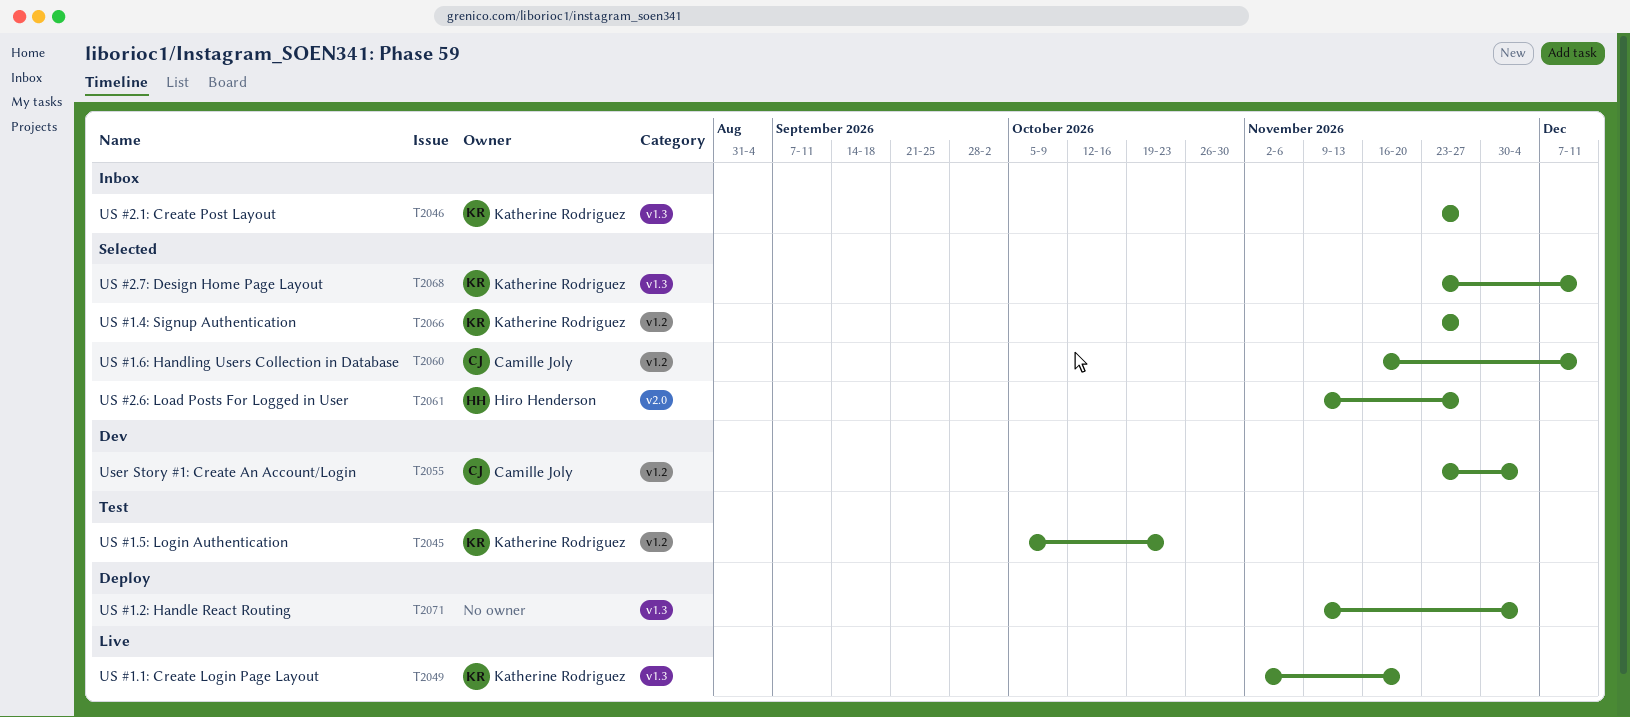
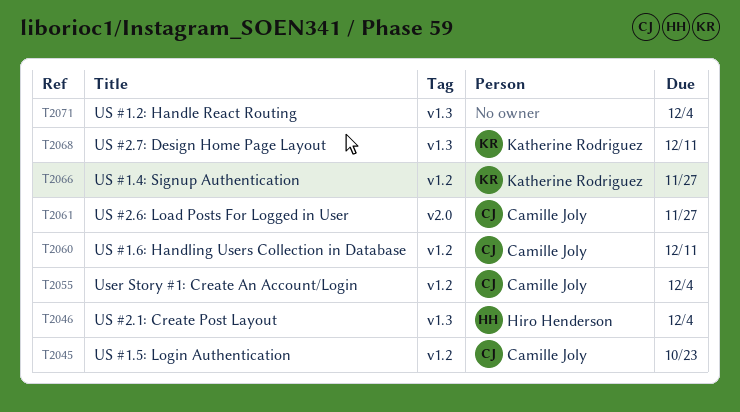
T2045, owner: Katherine Rodriguez -> Camille Joly
T2046, owner: Katherine Rodriguez -> Hiro Henderson
T2046, due: Nov 27 -> Dec 4
T2049: present -> none
T2061, owner: Hiro Henderson -> Camille Joly

